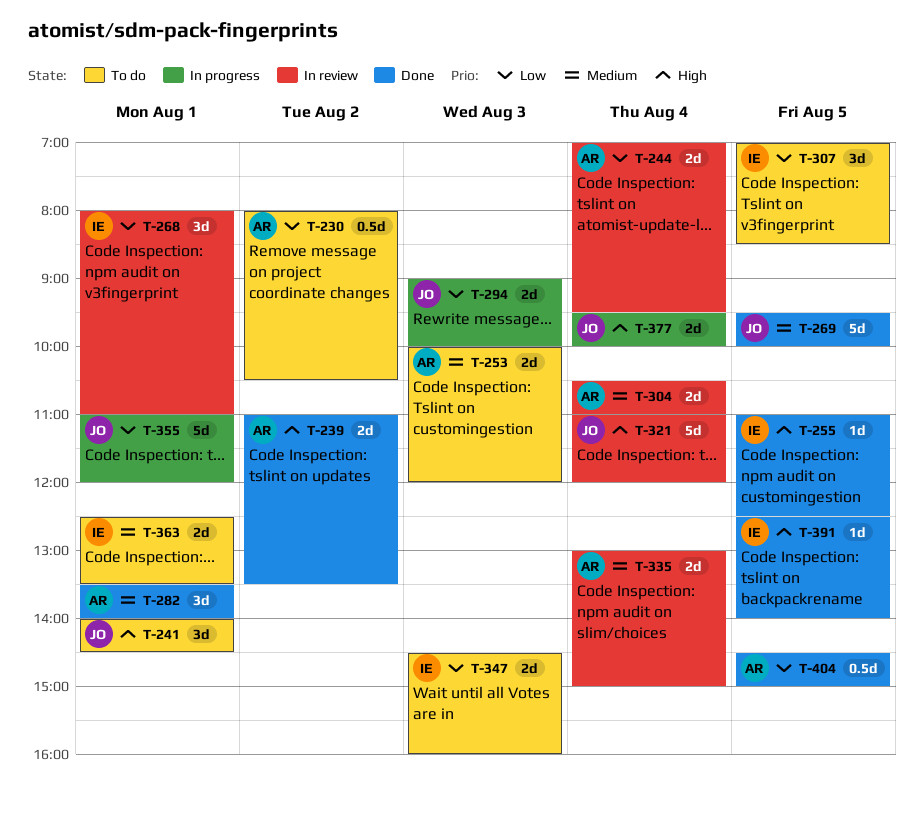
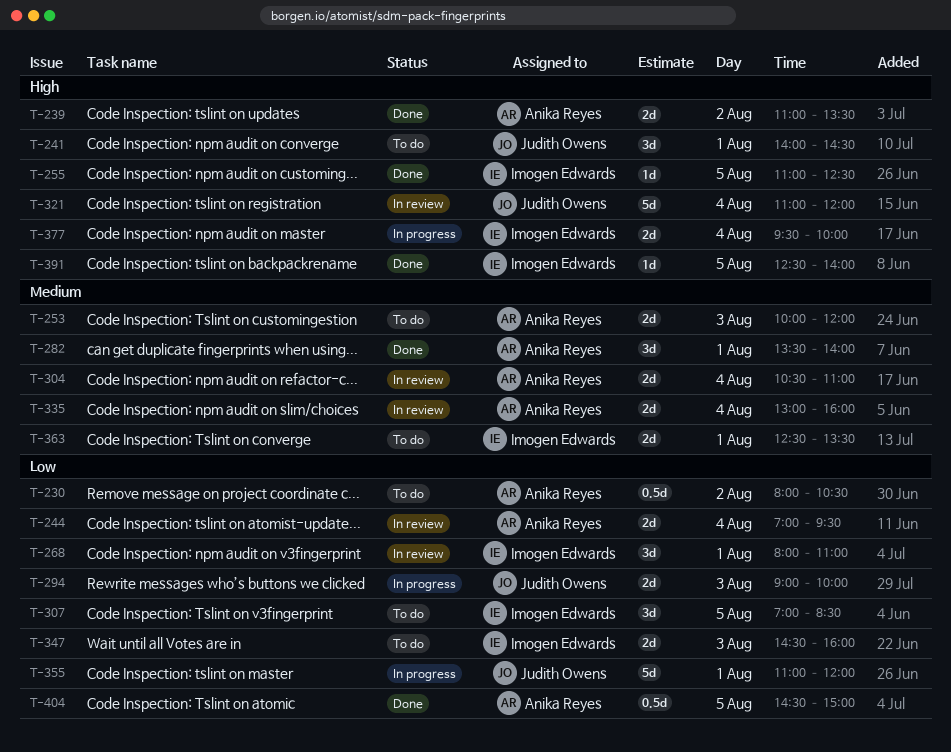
T-269: present -> none
T-335, ends: 15:00 -> 16:00
T-377, owner: Judith Owens -> Imogen Edwards

